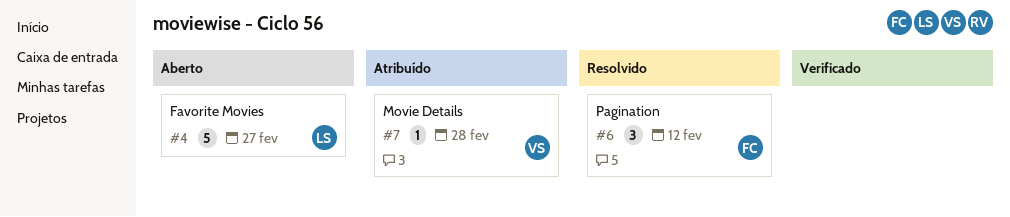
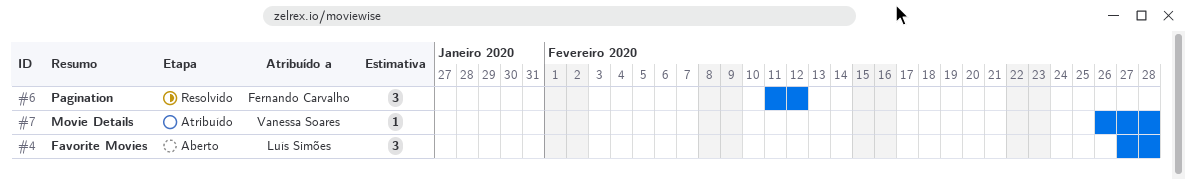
#4, estimate: 5 -> 3
#4, due: Feb 27 -> Feb 28

